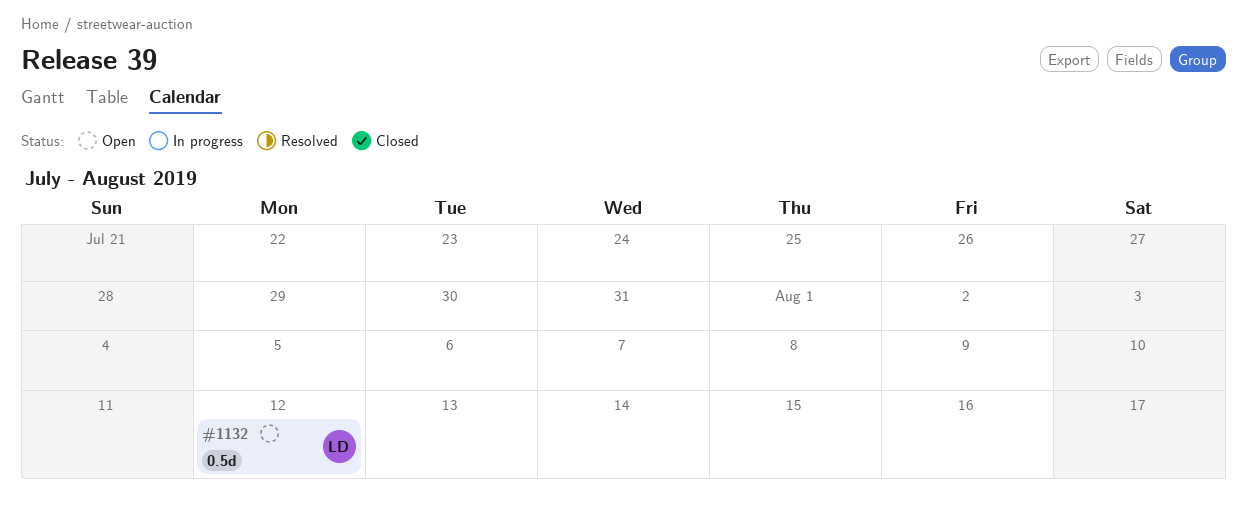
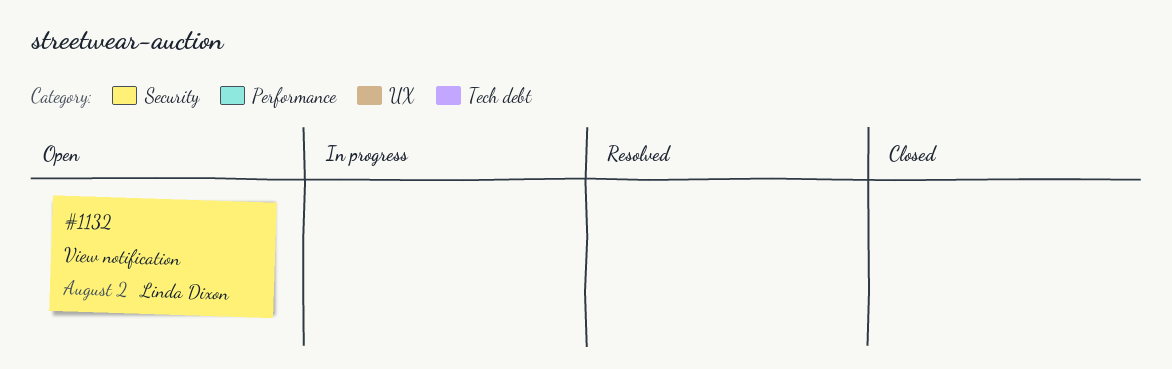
#1132, due: Aug 12 -> Aug 2

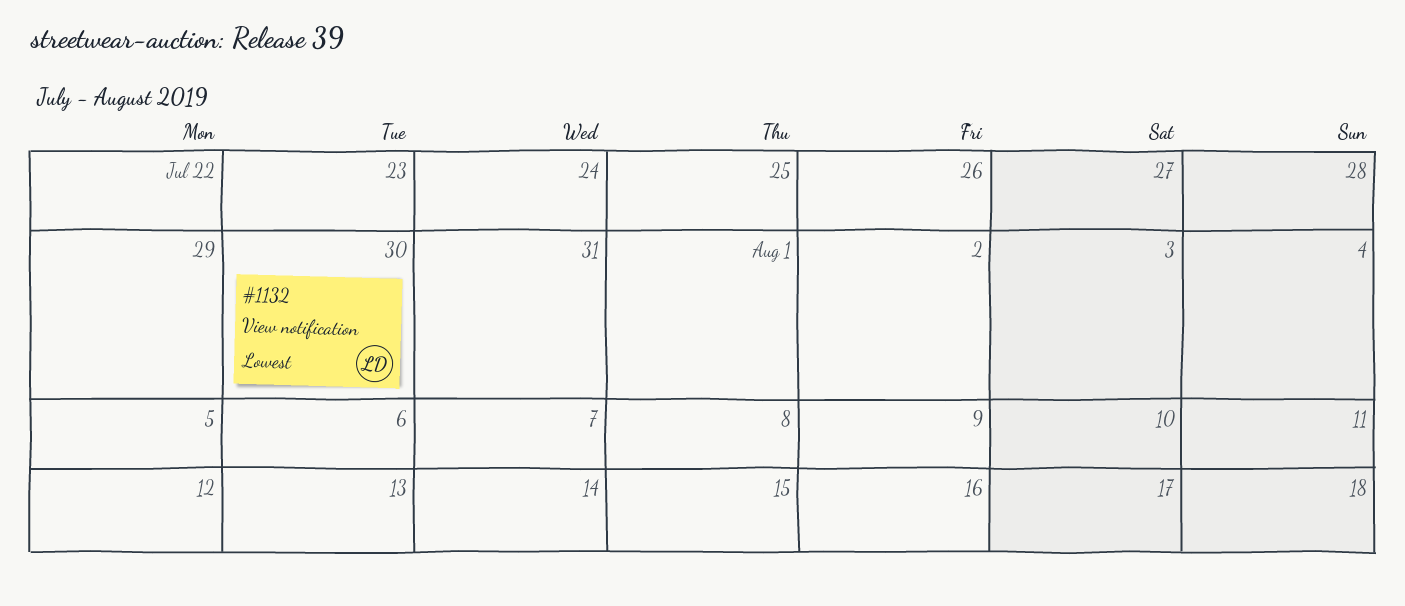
#1132, due: Aug 2 -> Jul 30

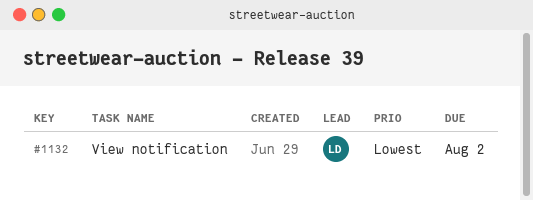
#1132, due: Jul 30 -> Aug 2

